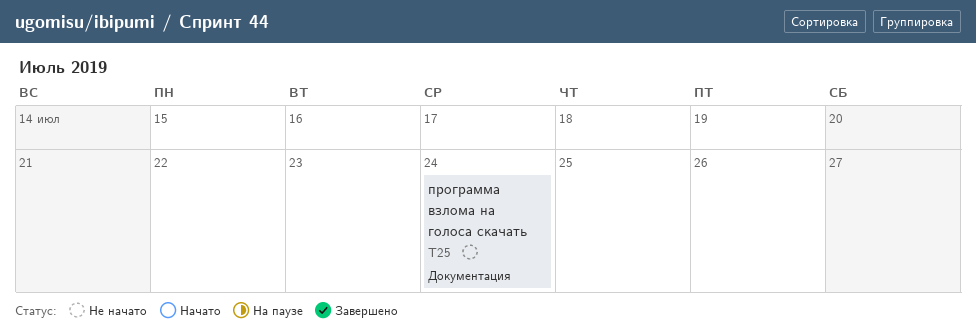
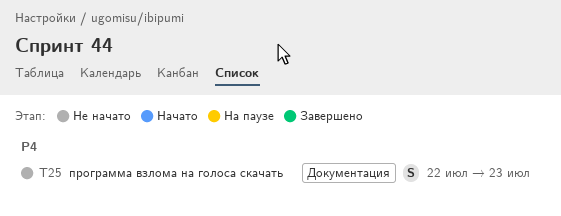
T25, due: Jul 24 -> Jul 23

